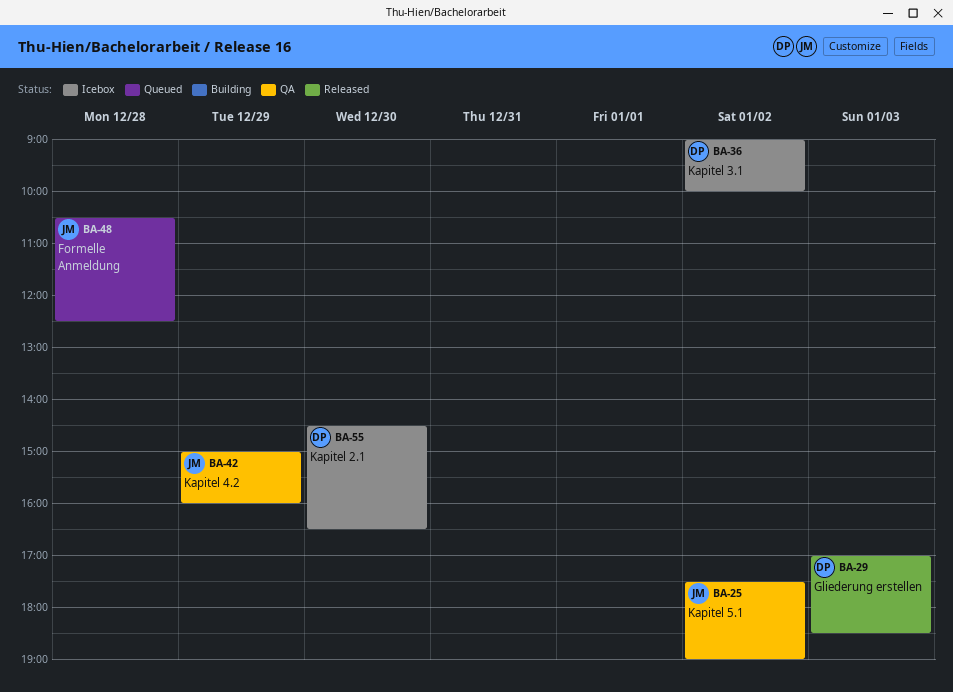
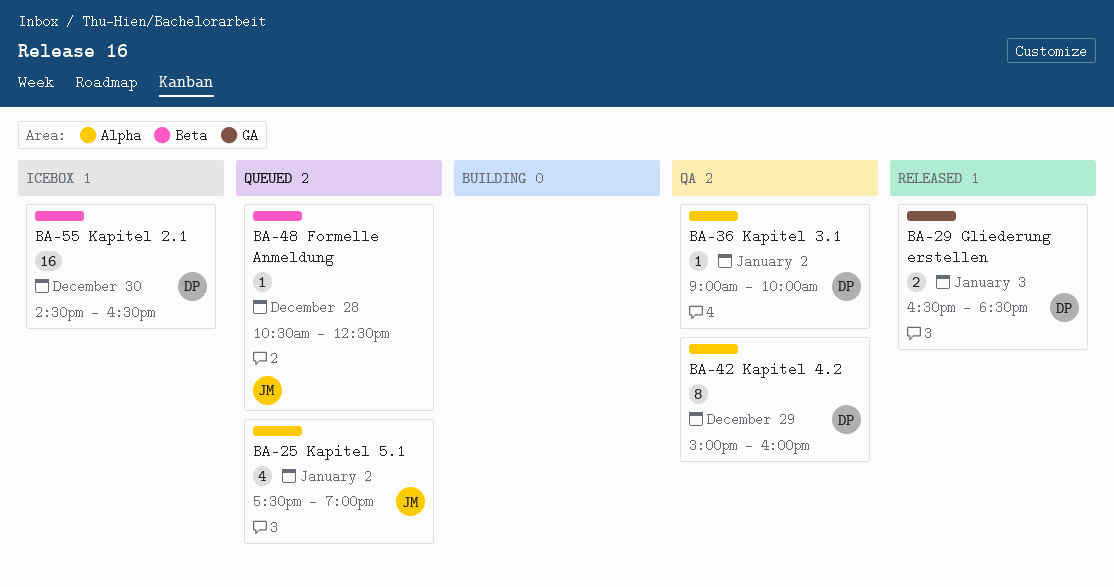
BA-25, status: QA -> Queued
BA-29, begins: 17:00 -> 16:30
BA-36, status: Icebox -> QA
BA-42, owner: JM -> DP

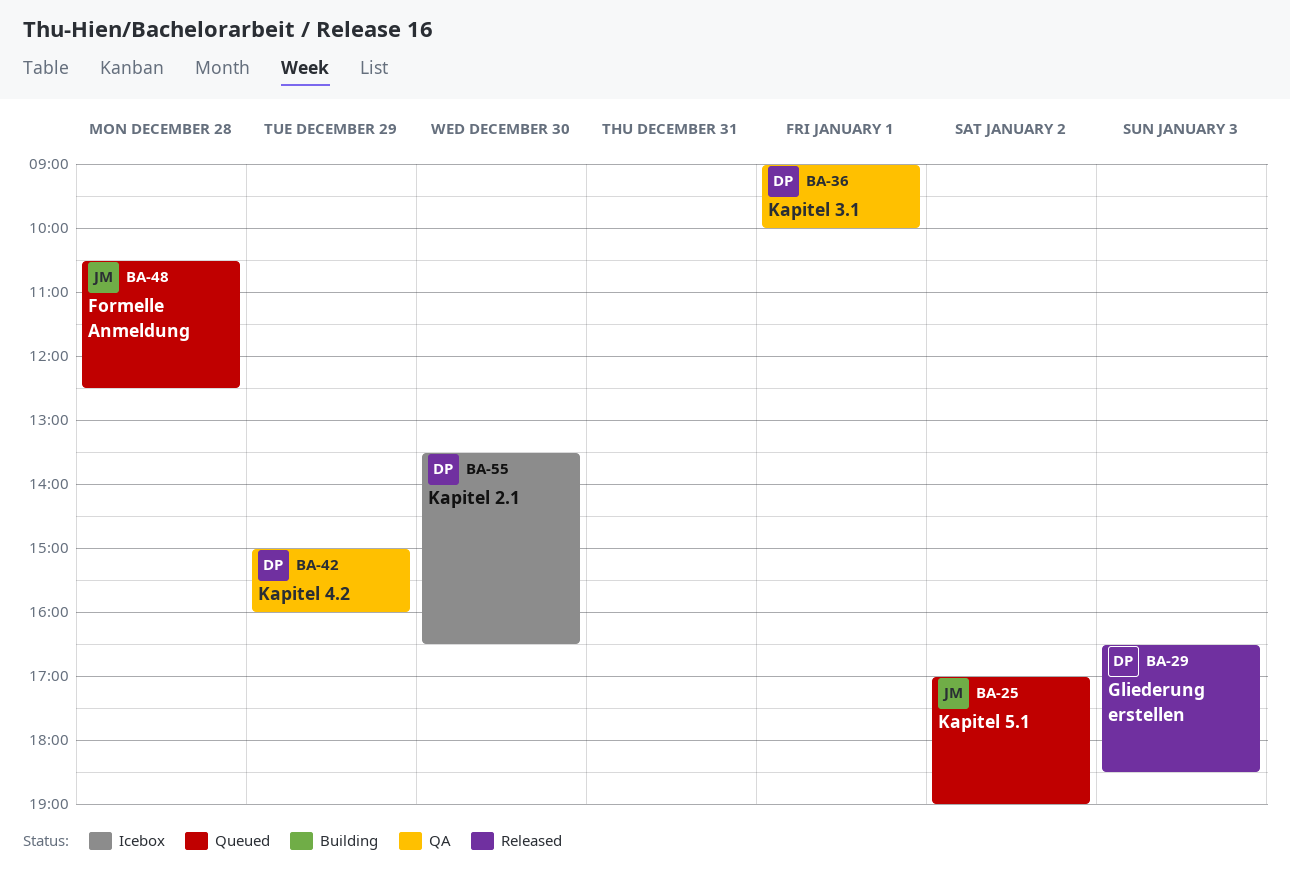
BA-25, begins: 17:30 -> 17:00
BA-36, day: Jan 2 -> Jan 1
BA-55, begins: 14:30 -> 13:30

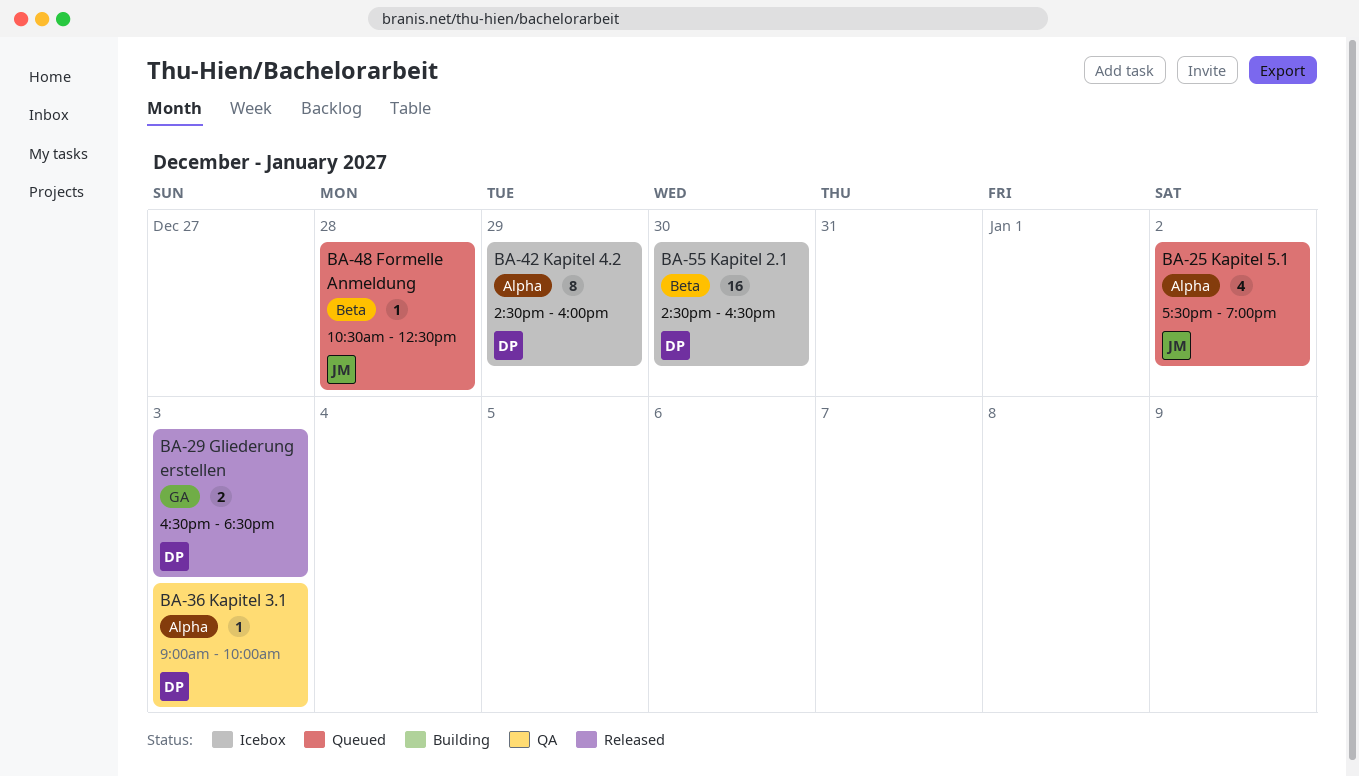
BA-25, begins: 17:00 -> 17:30
BA-36, day: Jan 1 -> Jan 3
BA-42, status: QA -> Icebox
BA-42, begins: 15:00 -> 14:30
BA-55, begins: 13:30 -> 14:30

